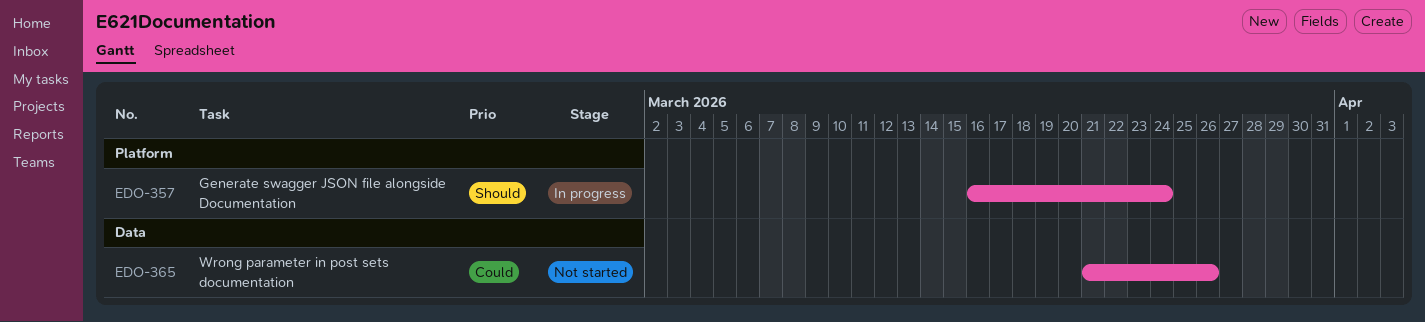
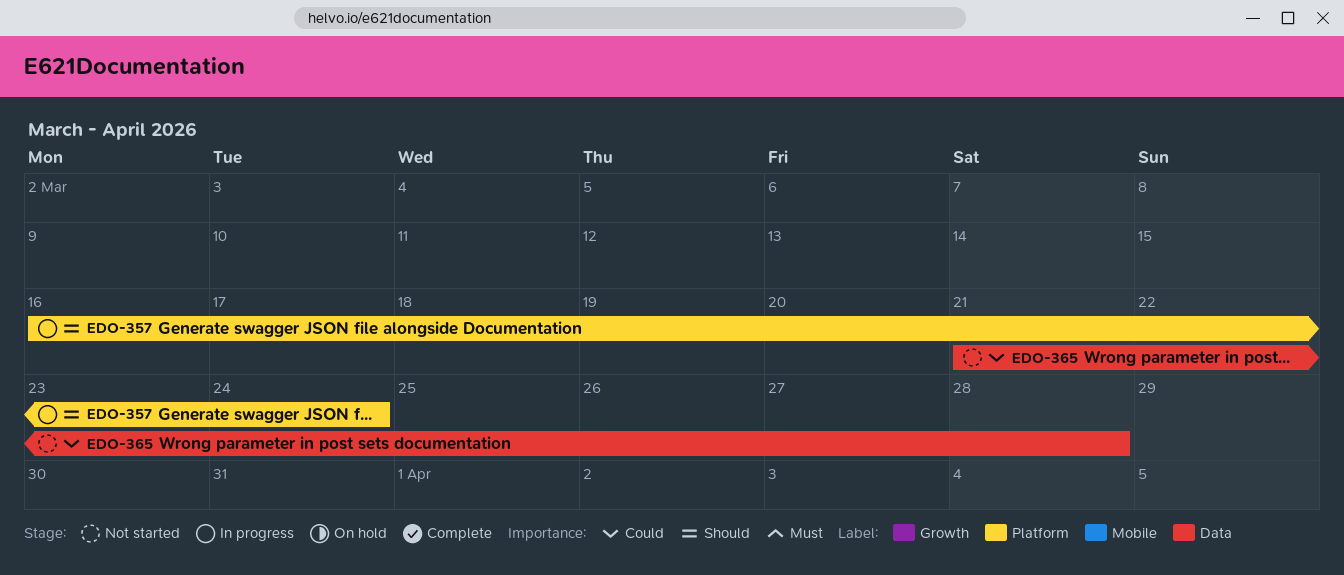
EDO-365, due: Mar 26 -> Mar 28

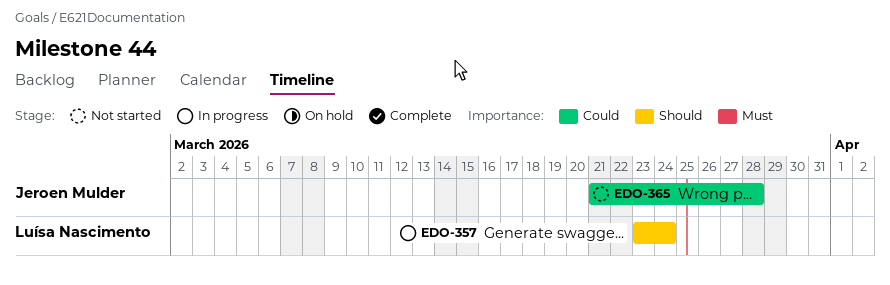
EDO-357, start: Mar 16 -> Mar 23

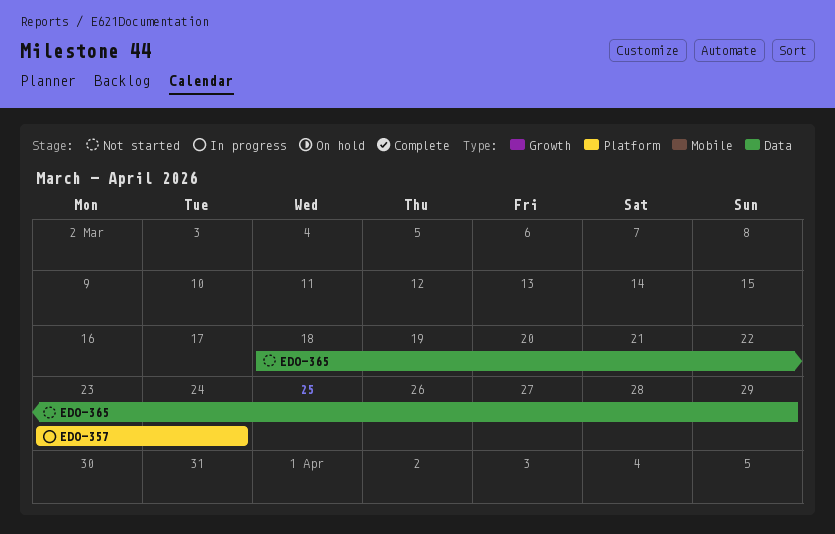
EDO-365, start: Mar 21 -> Mar 18
EDO-365, due: Mar 28 -> Mar 29

